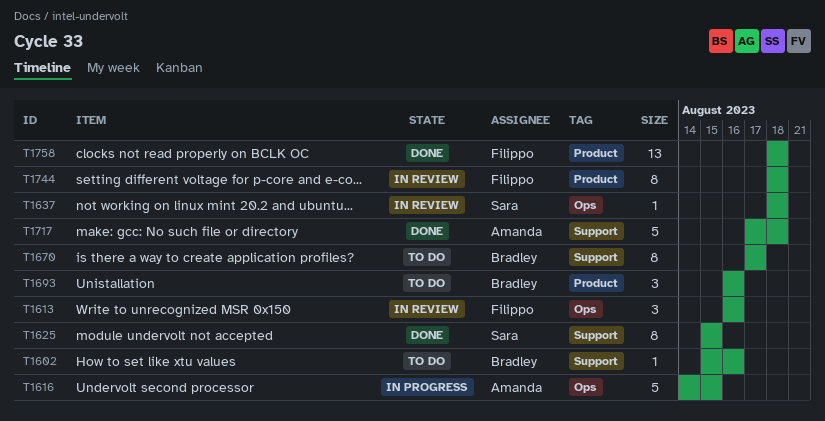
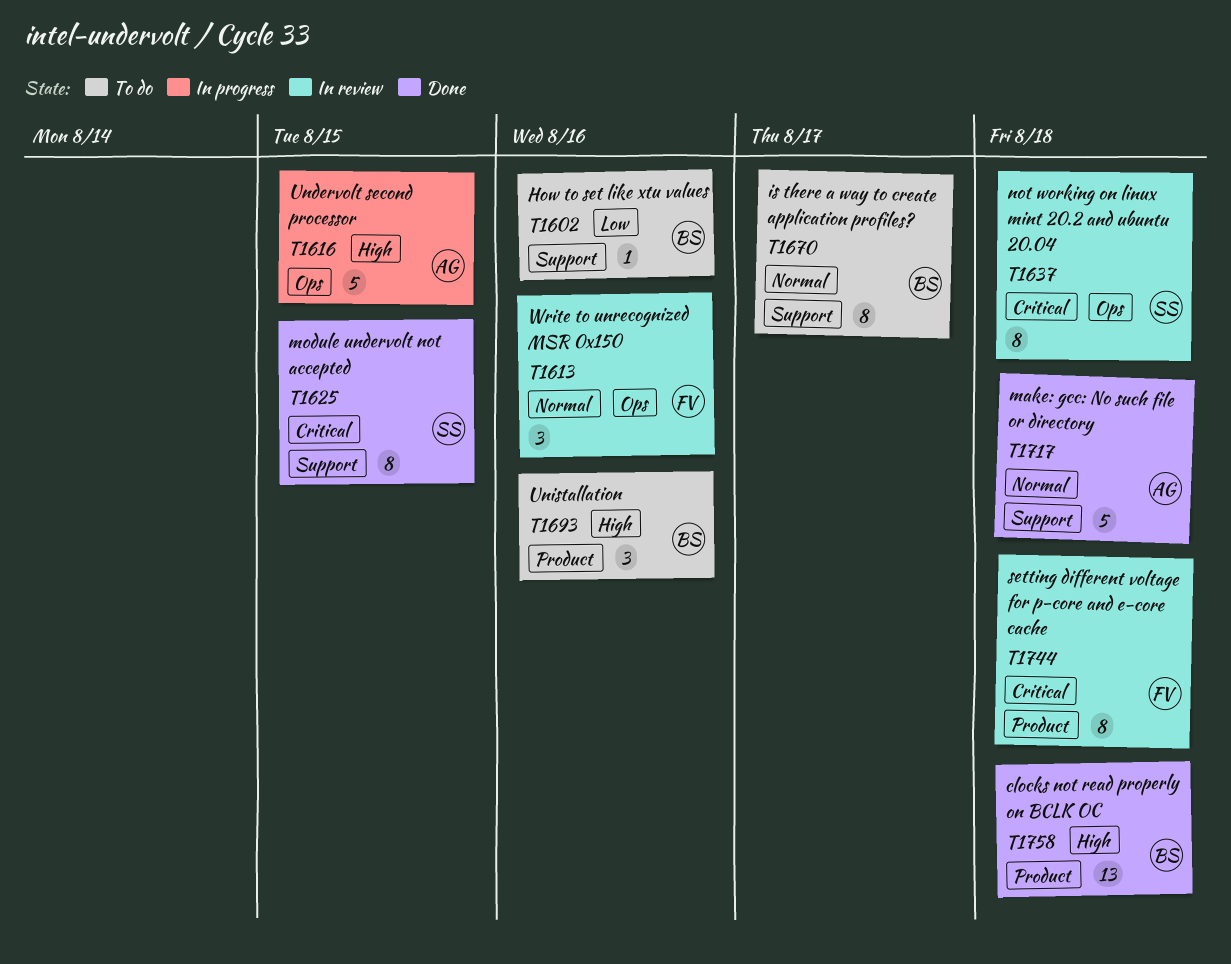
T1637, estimate: 1 -> 8
T1758, owner: Filippo -> Bradley

